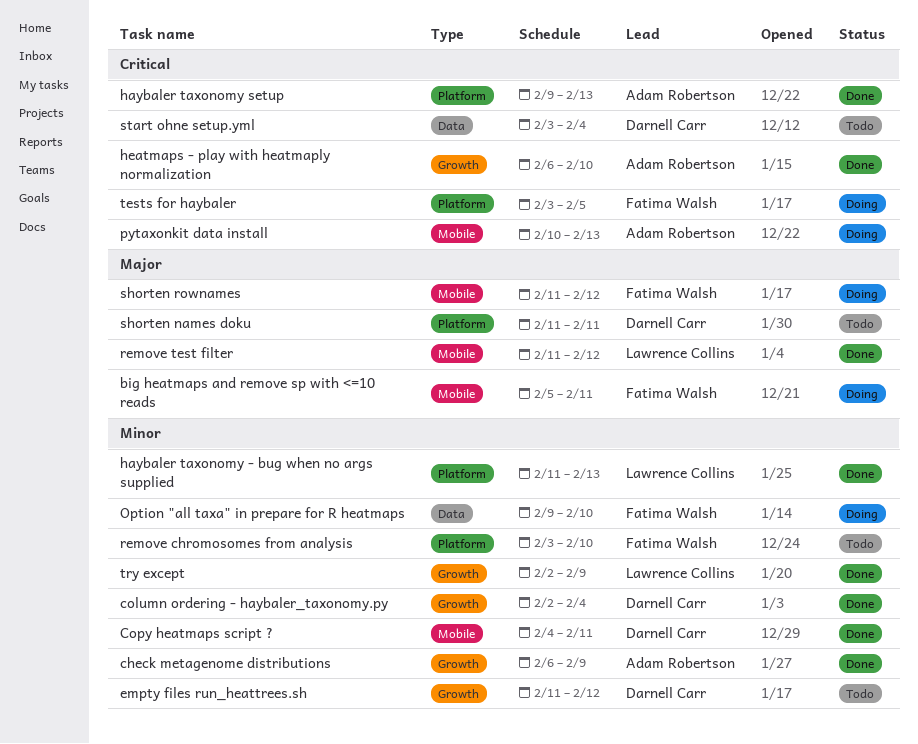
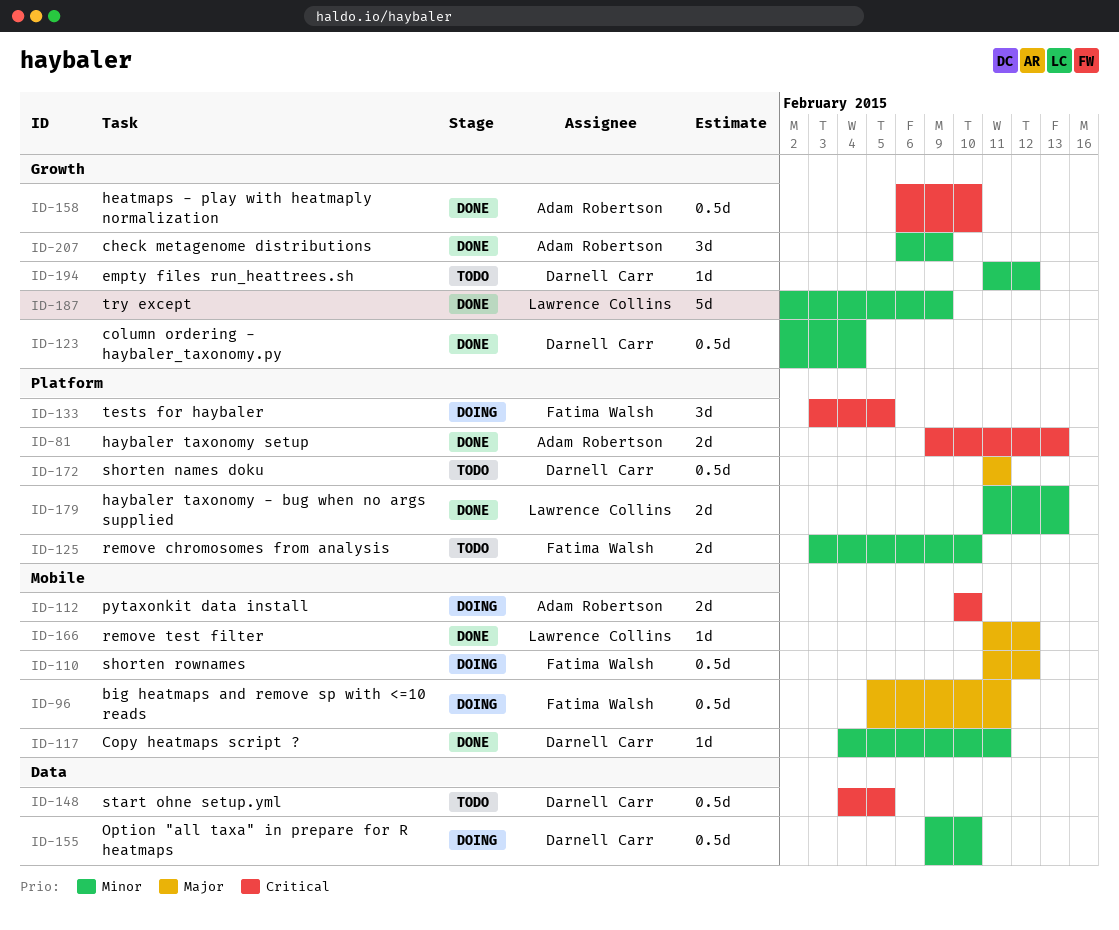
Option "all taxa" in prepare for R heatmaps, owner: Fatima Walsh -> Darnell Carr
pytaxonkit data install, due: Feb 13 -> Feb 10
start ohne setup.yml, start: Feb 3 -> Feb 4
start ohne setup.yml, due: Feb 4 -> Feb 5

